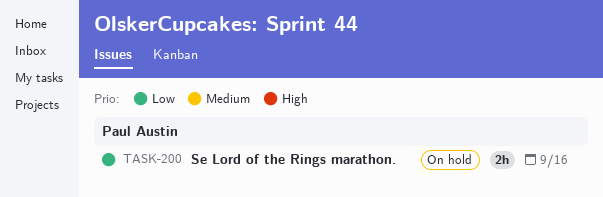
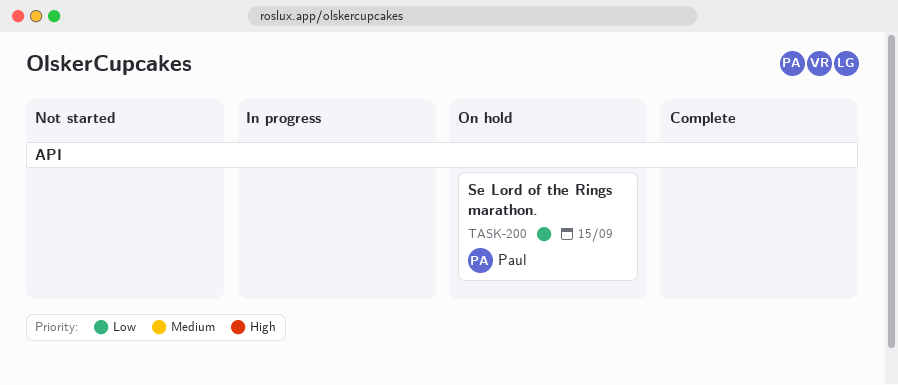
TASK-200, due: Sep 16 -> Sep 15

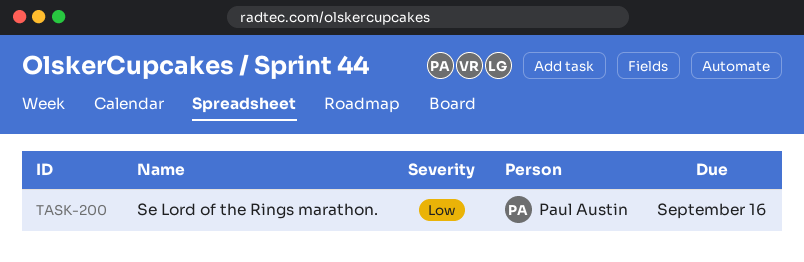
TASK-200, due: Sep 15 -> Sep 16

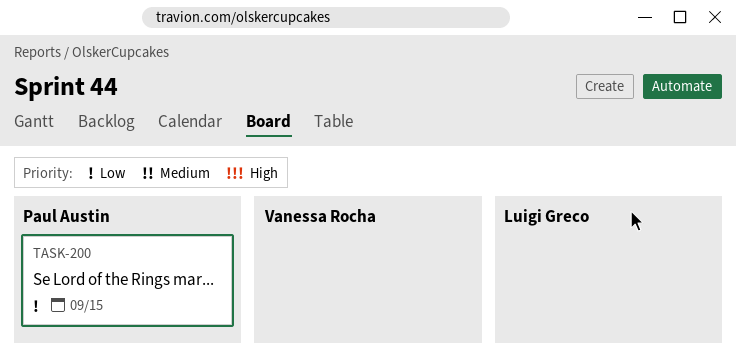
TASK-200, due: Sep 16 -> Sep 15

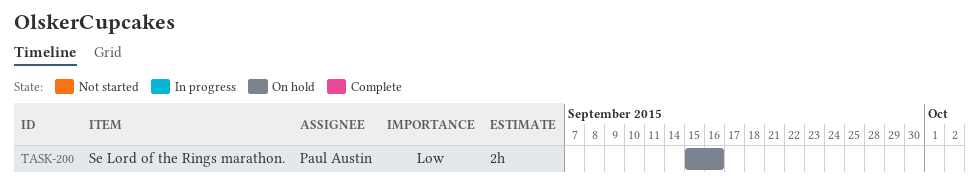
TASK-200, due: Sep 15 -> Sep 16

